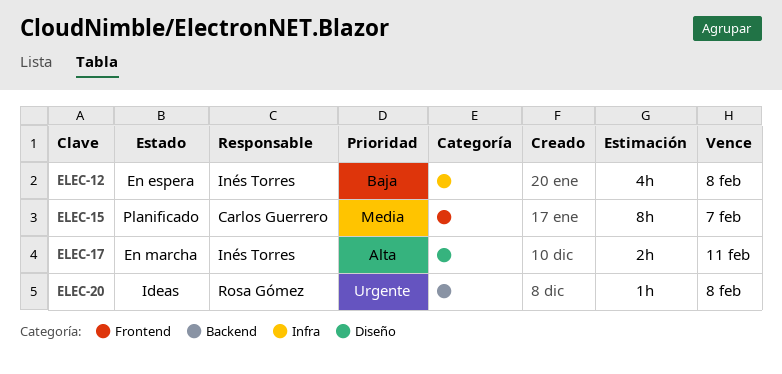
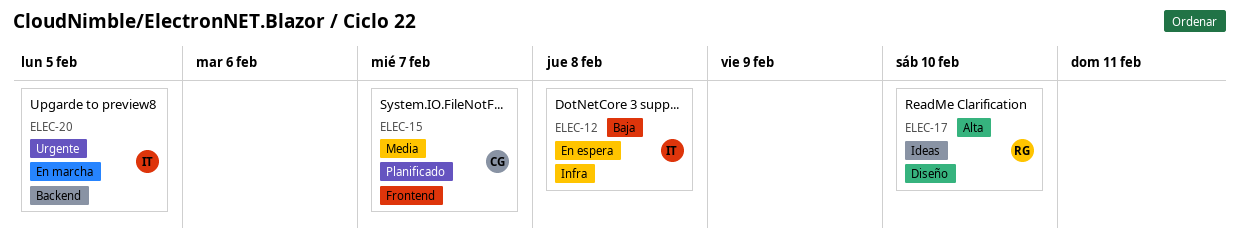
ELEC-17, status: En marcha -> Ideas
ELEC-17, owner: Inés Torres -> Rosa Gómez
ELEC-17, due: Feb 11 -> Feb 10
ELEC-20, status: Ideas -> En marcha
ELEC-20, owner: Rosa Gómez -> Inés Torres
ELEC-20, due: Feb 8 -> Feb 5

